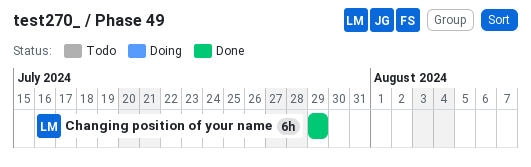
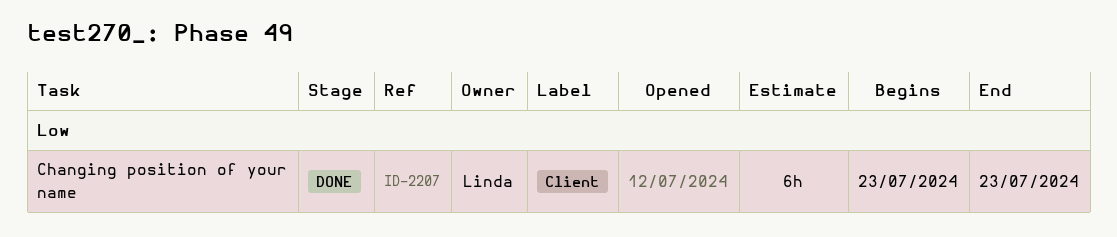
Changing position of your name, start: Jul 29 -> Jul 23
Changing position of your name, due: Jul 29 -> Jul 23

